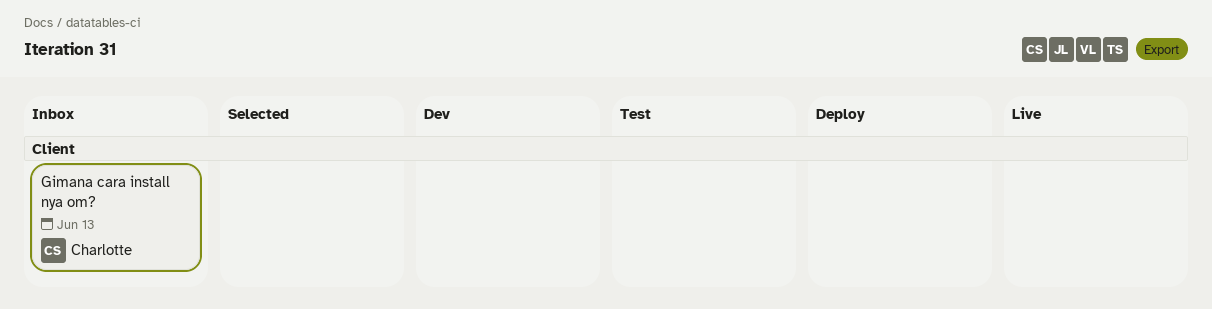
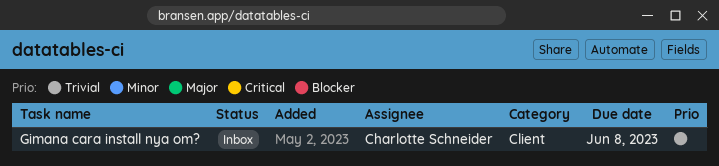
Gimana cara install nya om?, due: Jun 13 -> Jun 8

